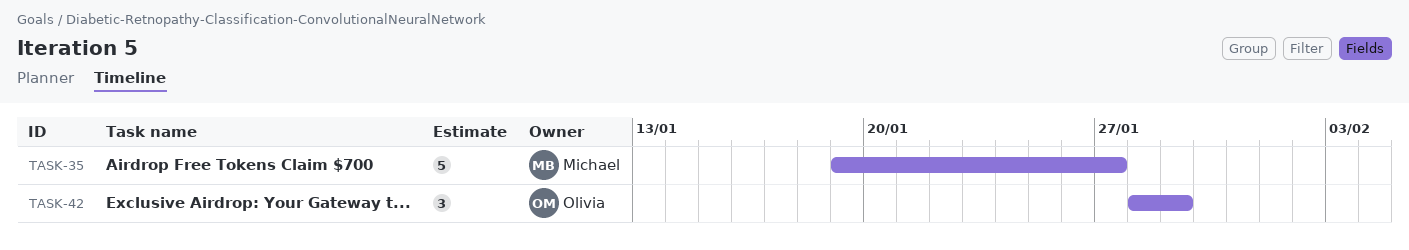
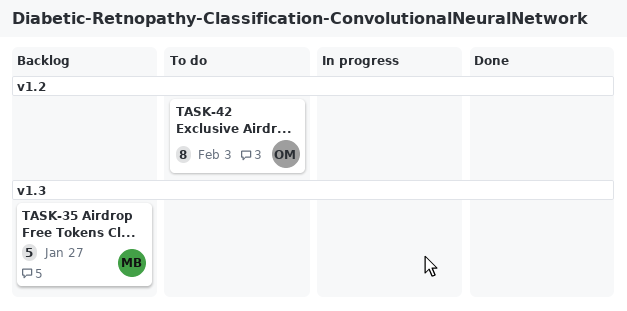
TASK-42, estimate: 3 -> 8
TASK-42, due: Jan 29 -> Feb 3

